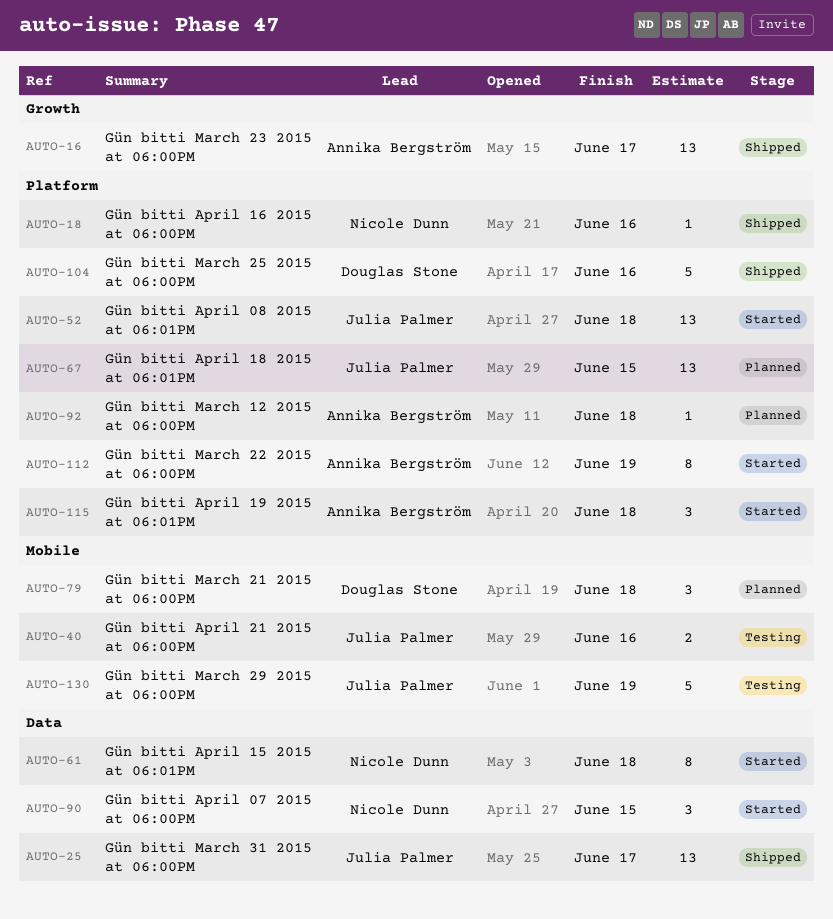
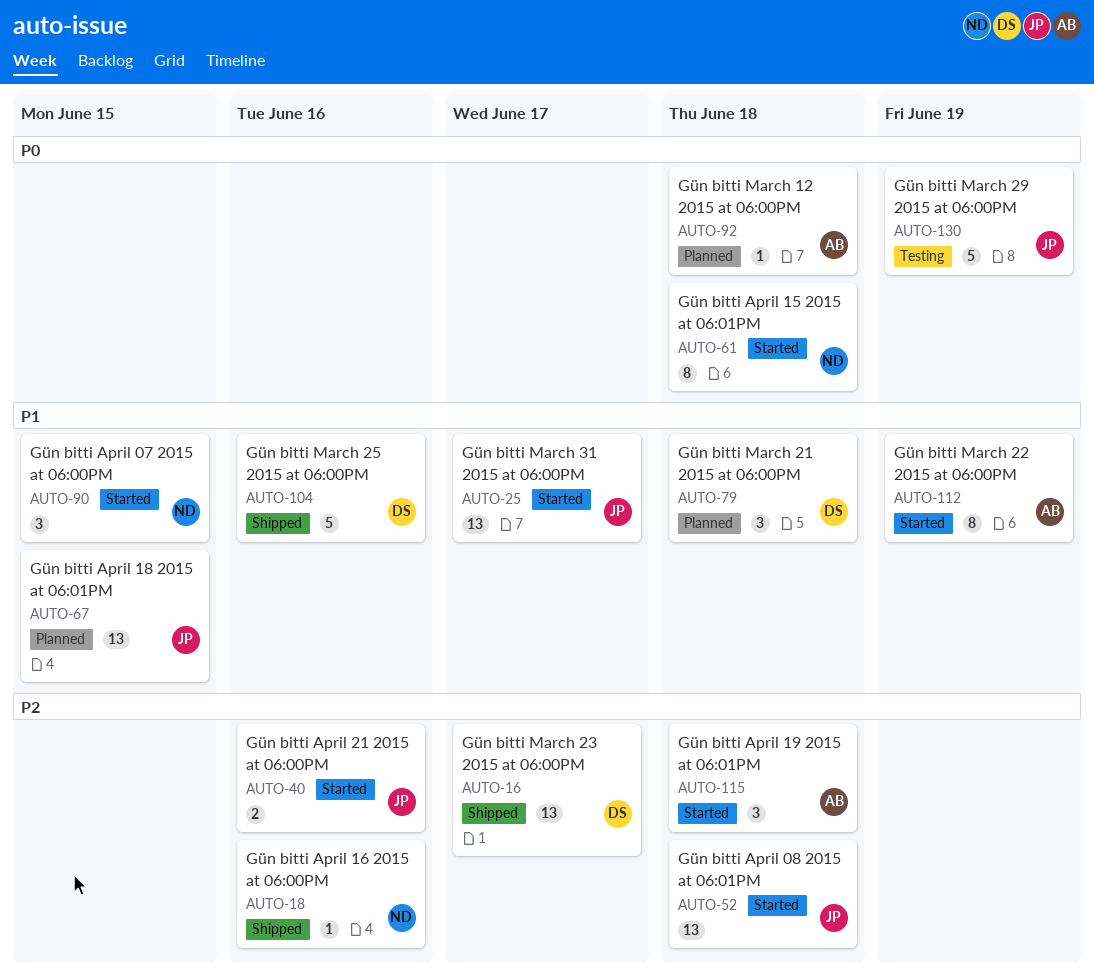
AUTO-16, owner: Annika Bergström -> Douglas Stone
AUTO-25, status: Shipped -> Started
AUTO-40, status: Testing -> Started

